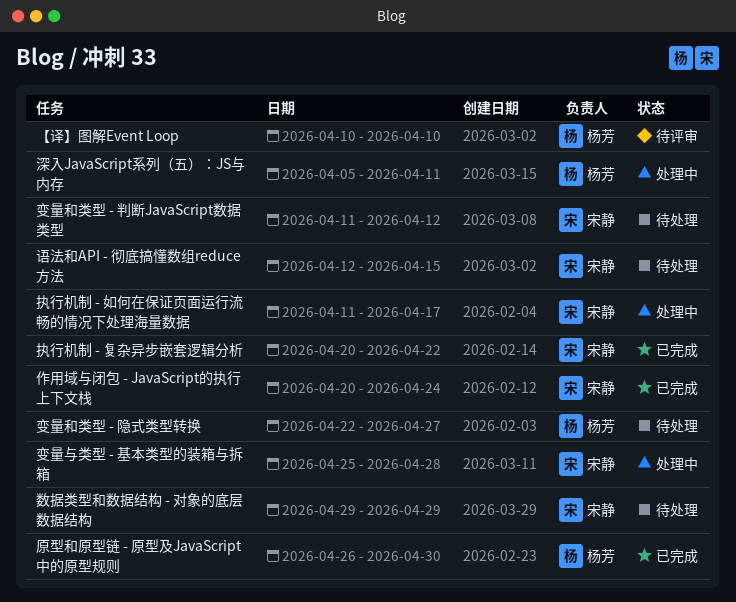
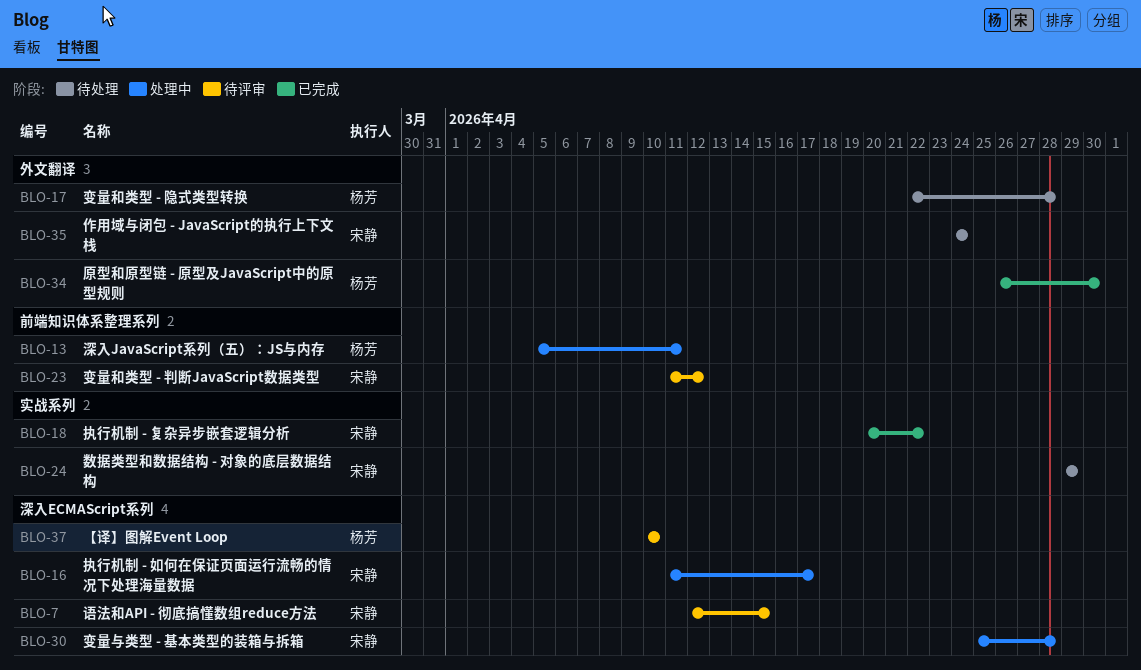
作用域与闭包 - JavaScript的执行上下文栈, status: 已完成 -> 待处理
作用域与闭包 - JavaScript的执行上下文栈, start: Apr 20 -> Apr 24
变量和类型 - 判断JavaScript数据类型, status: 待处理 -> 待评审
变量和类型 - 隐式类型转换, due: Apr 27 -> Apr 28
语法和API - 彻底搞懂数组reduce方法, status: 待处理 -> 待评审

